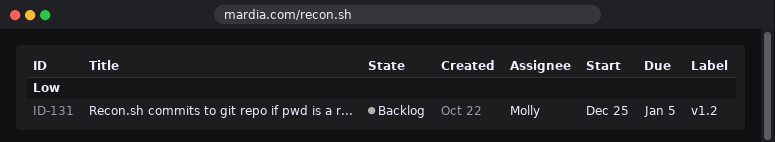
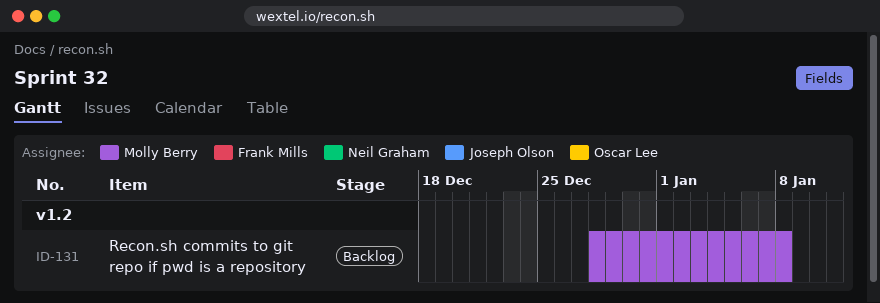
ID-131, start: Dec 25 -> Dec 28
ID-131, due: Jan 5 -> Jan 8

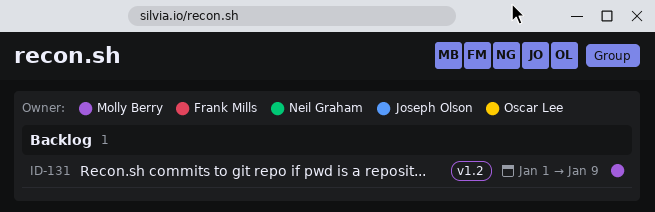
ID-131, start: Dec 28 -> Jan 1
ID-131, due: Jan 8 -> Jan 9

